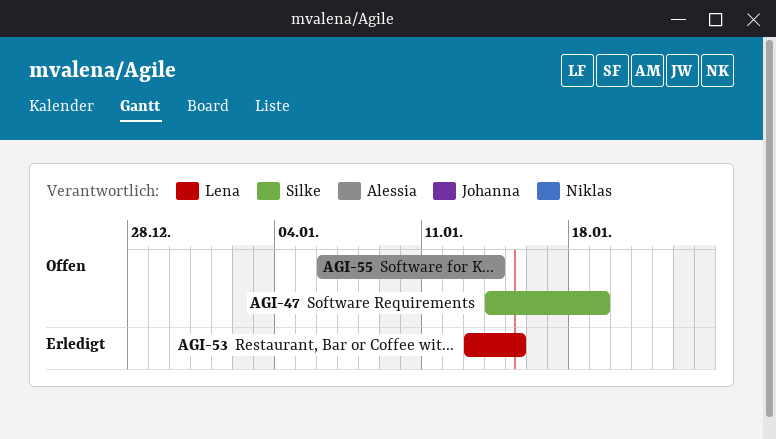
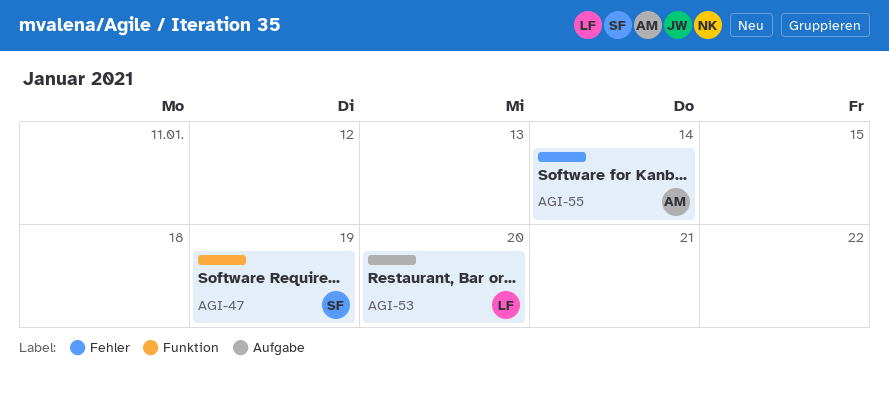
AGI-53, due: Jan 15 -> Jan 20

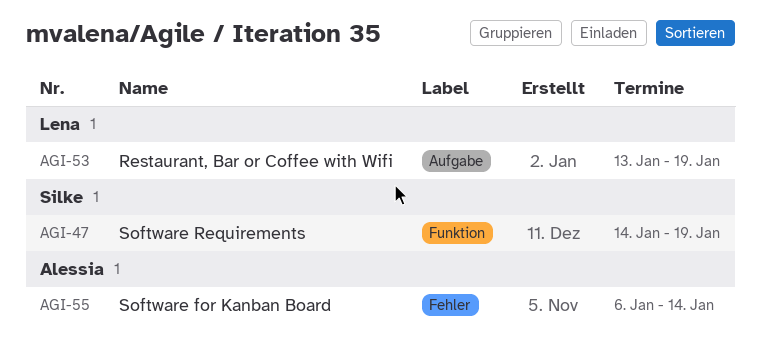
AGI-53, due: Jan 20 -> Jan 19

